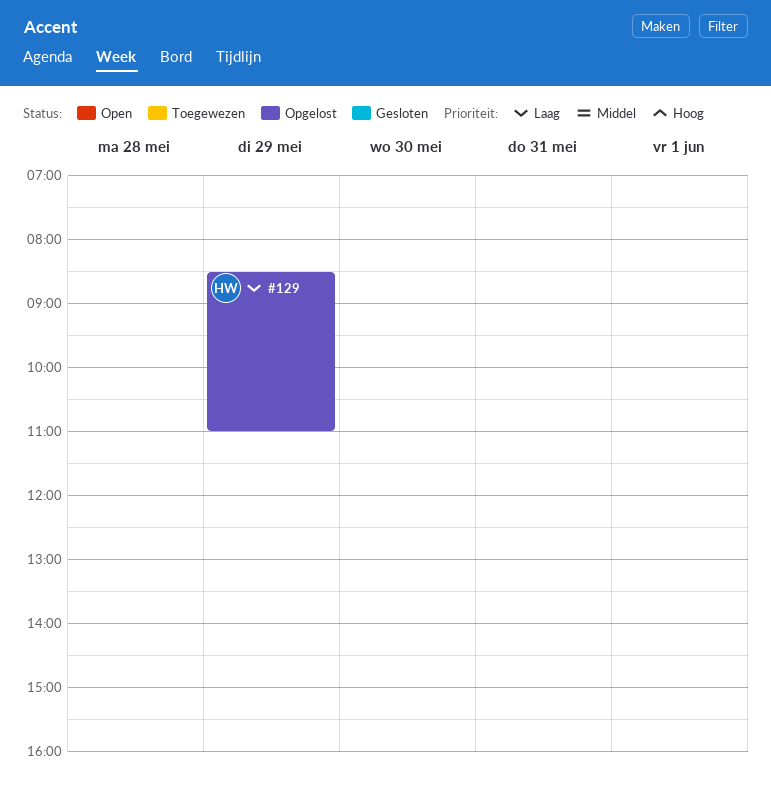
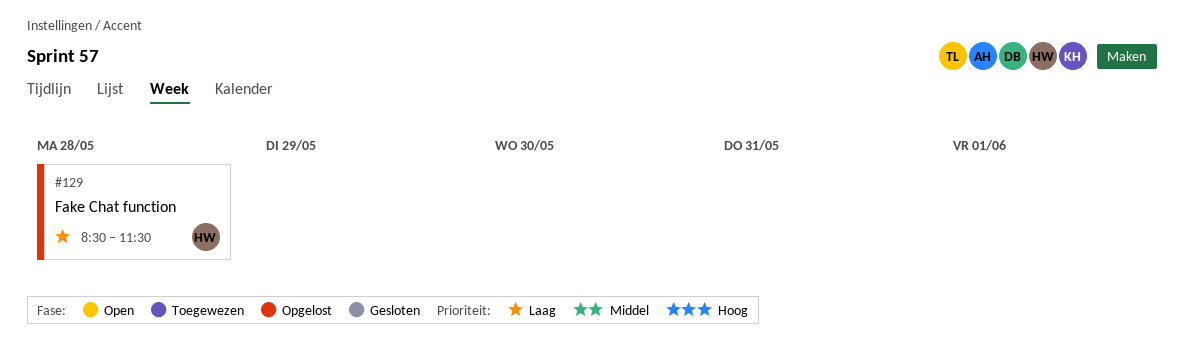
#129, day: May 29 -> May 28
#129, ends: 11:00 -> 11:30

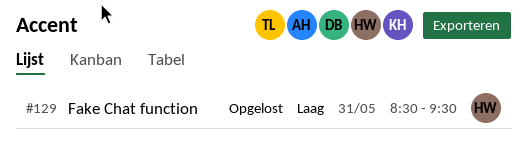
#129, day: May 28 -> May 31
#129, ends: 11:30 -> 09:30

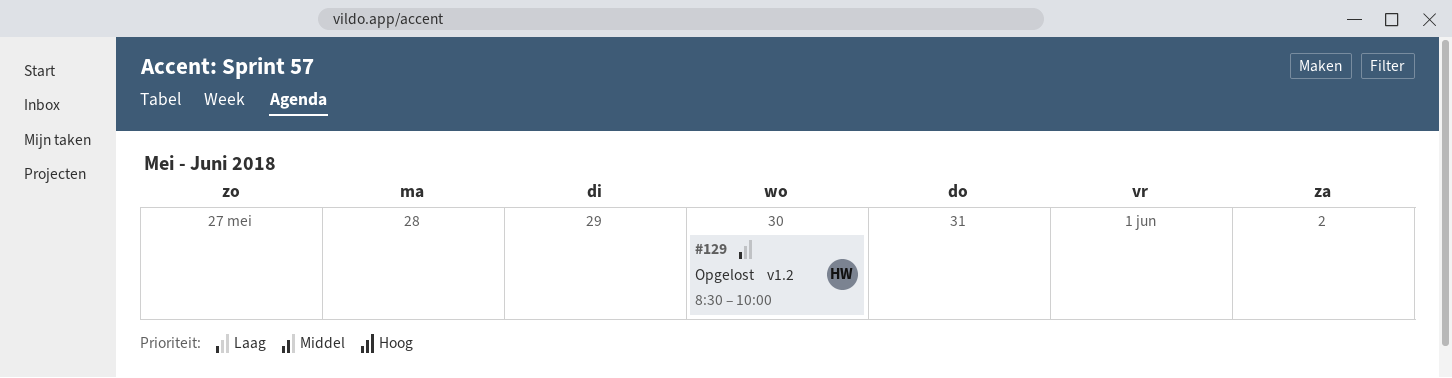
#129, day: May 31 -> May 30
#129, ends: 09:30 -> 10:00

